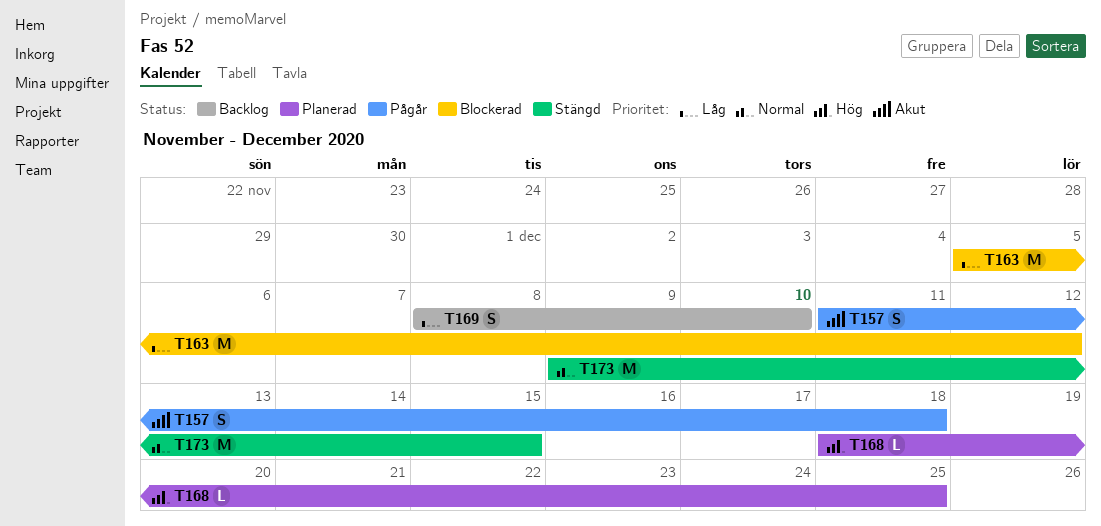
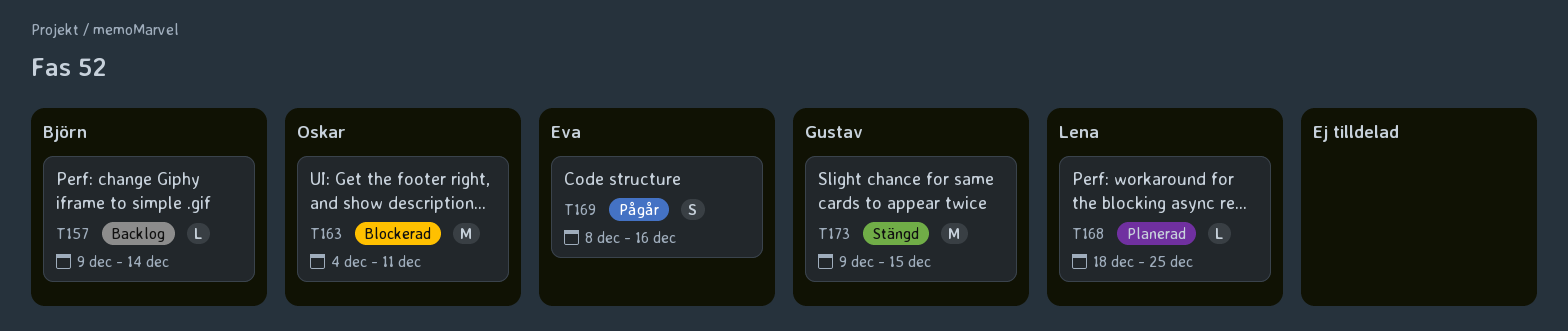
T157, status: Pågår -> Backlog
T157, estimate: S -> L
T157, start: Dec 11 -> Dec 9
T157, due: Dec 18 -> Dec 14
T163, start: Dec 5 -> Dec 4
T163, due: Dec 12 -> Dec 11
T169, status: Backlog -> Pågår
T169, due: Dec 10 -> Dec 16

